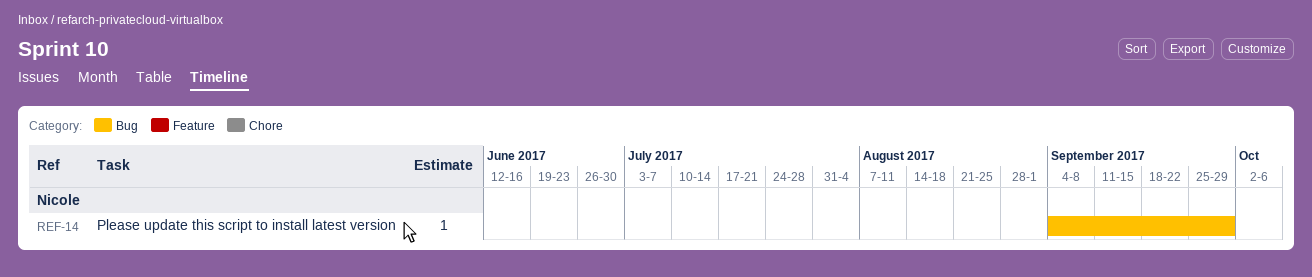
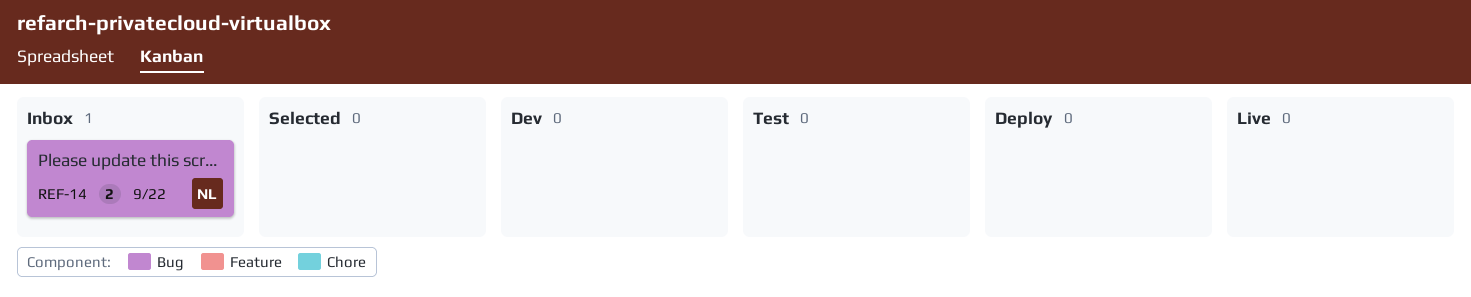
REF-14, estimate: 1 -> 2
REF-14, due: Sep 29 -> Sep 22

